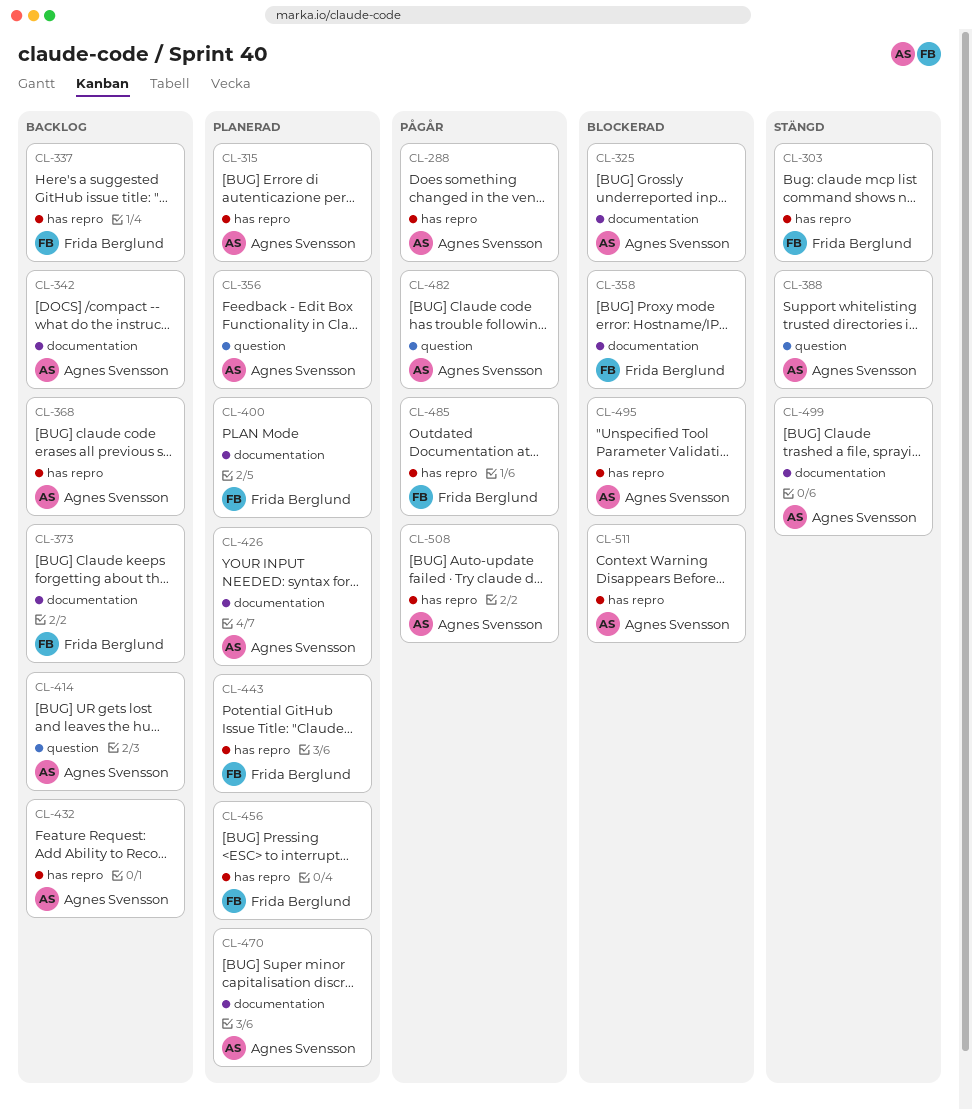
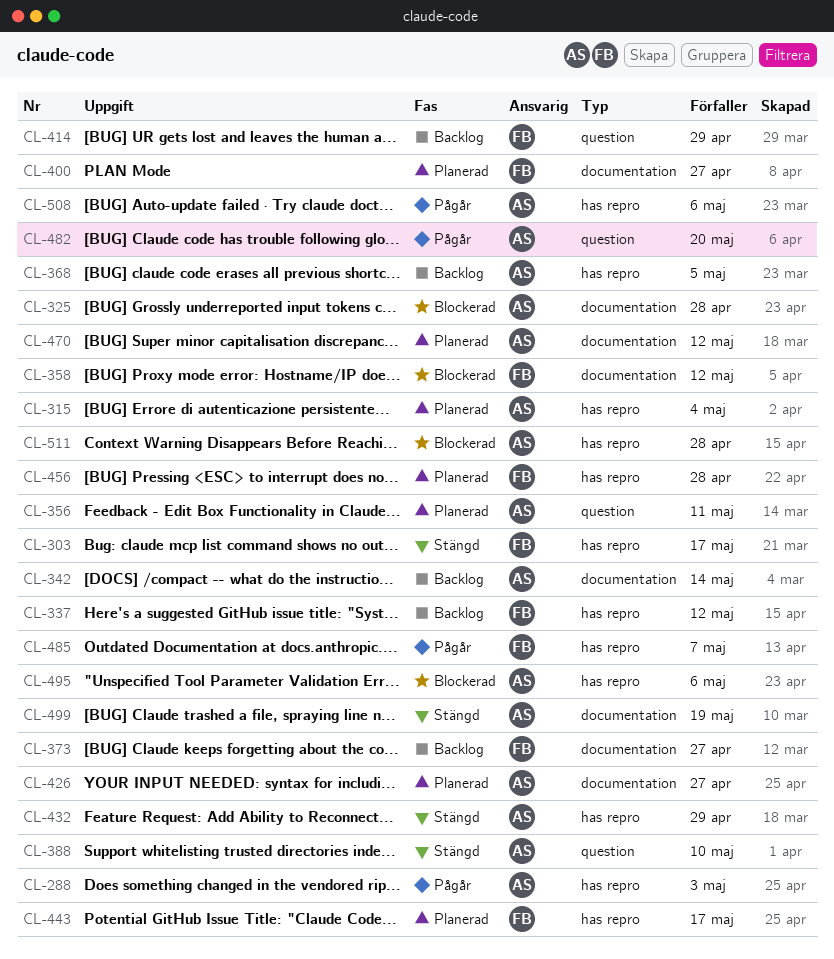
CL-414, owner: Agnes Svensson -> Frida Berglund
CL-432, status: Backlog -> Stängd

